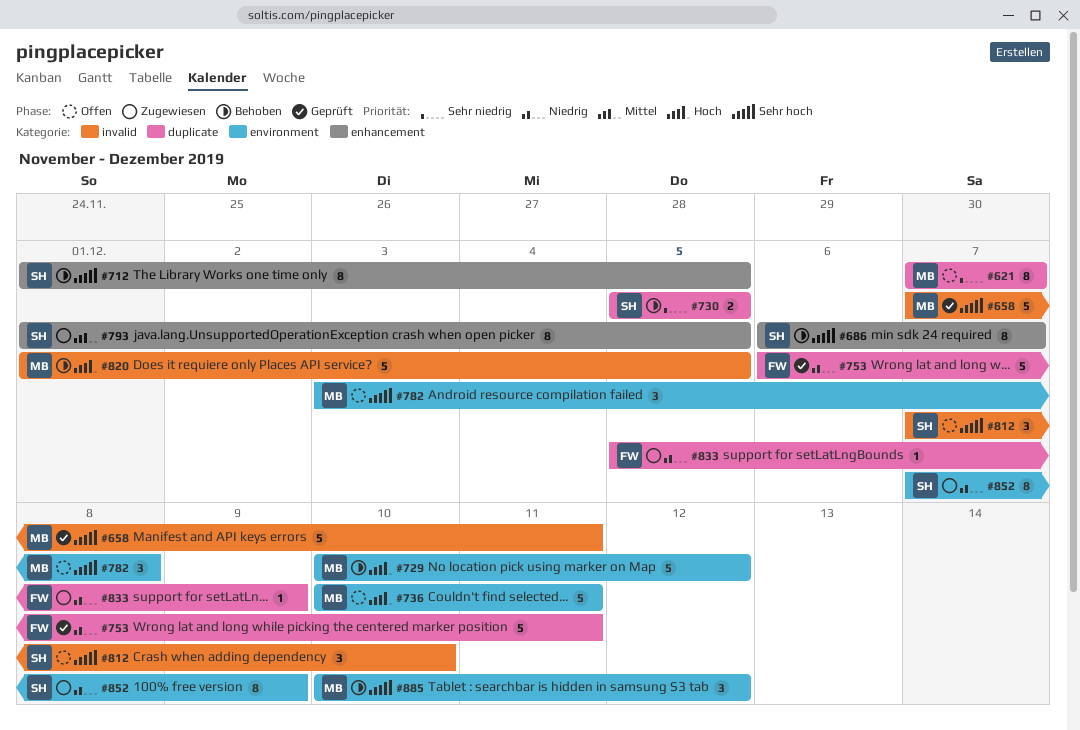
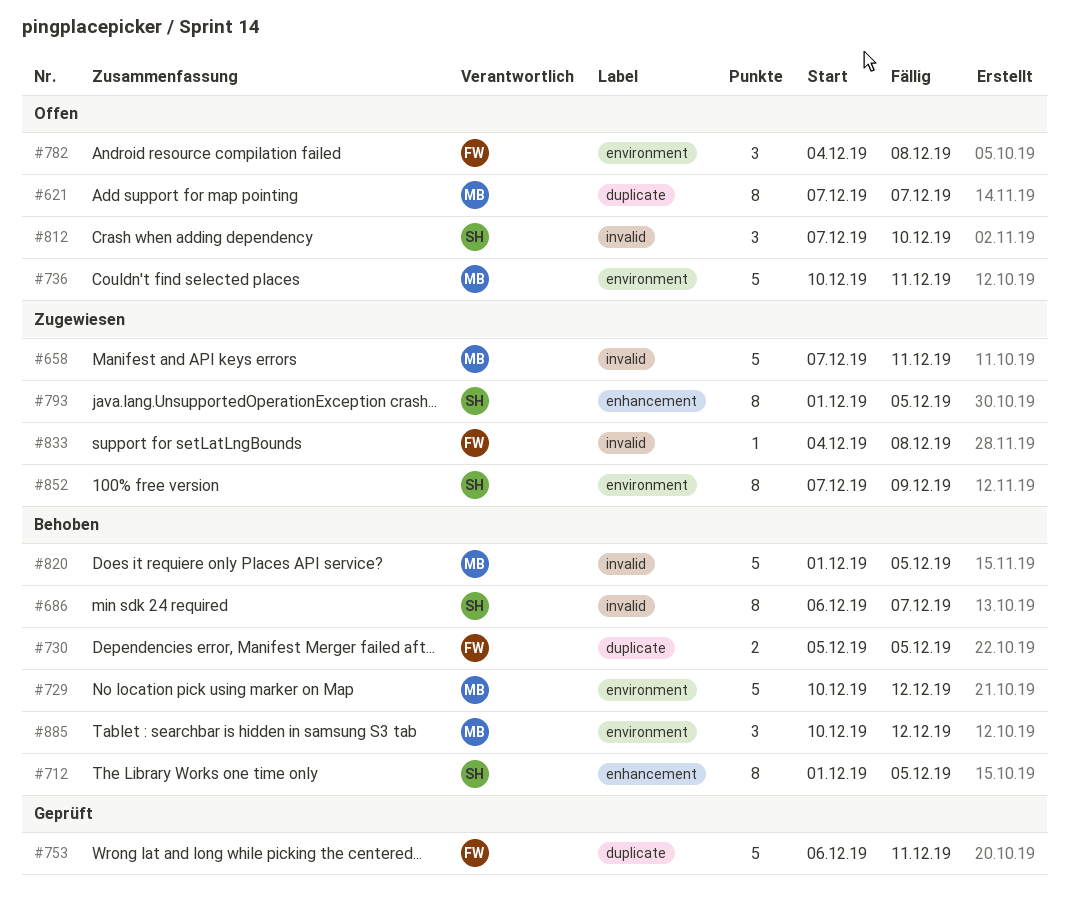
#658, status: Geprüft -> Zugewiesen
#686, label: enhancement -> invalid
#730, owner: SH -> FW
#782, owner: MB -> FW
#782, start: Dec 3 -> Dec 4
#833, label: duplicate -> invalid
#833, start: Dec 5 -> Dec 4
#833, due: Dec 9 -> Dec 8

